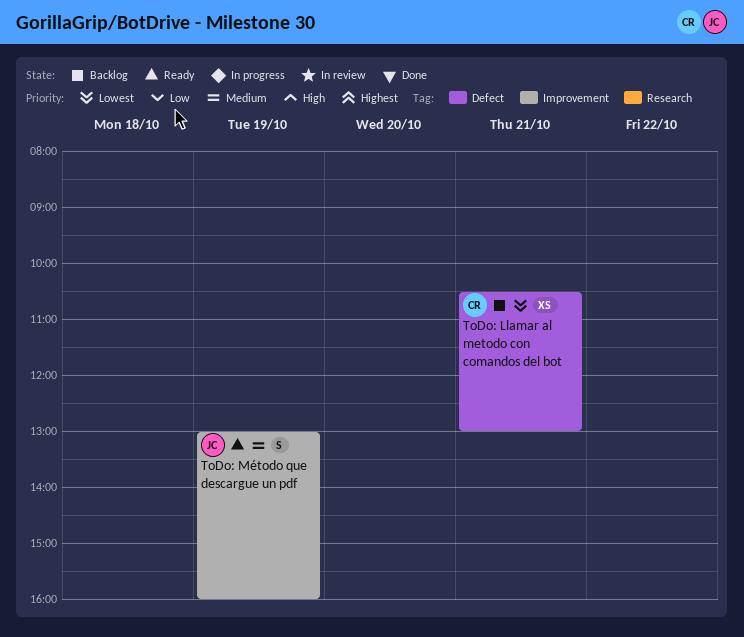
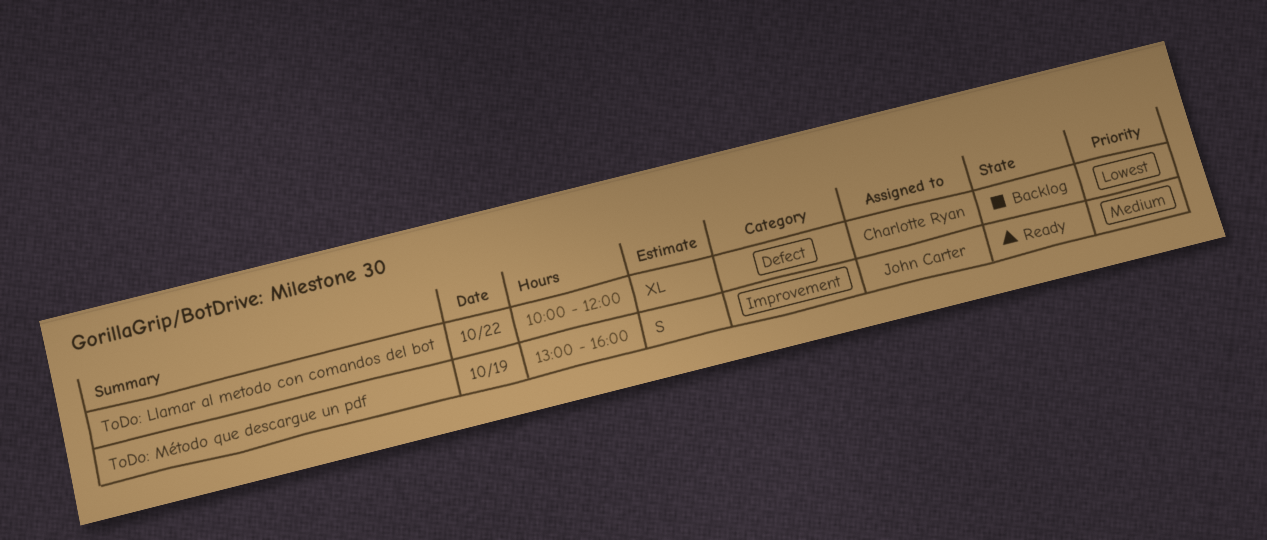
ToDo: Llamar al metodo con comandos del bot, estimate: XS -> XL
ToDo: Llamar al metodo con comandos del bot, day: Oct 21 -> Oct 22
ToDo: Llamar al metodo con comandos del bot, begins: 10:30 -> 10:00
ToDo: Llamar al metodo con comandos del bot, ends: 13:00 -> 12:00

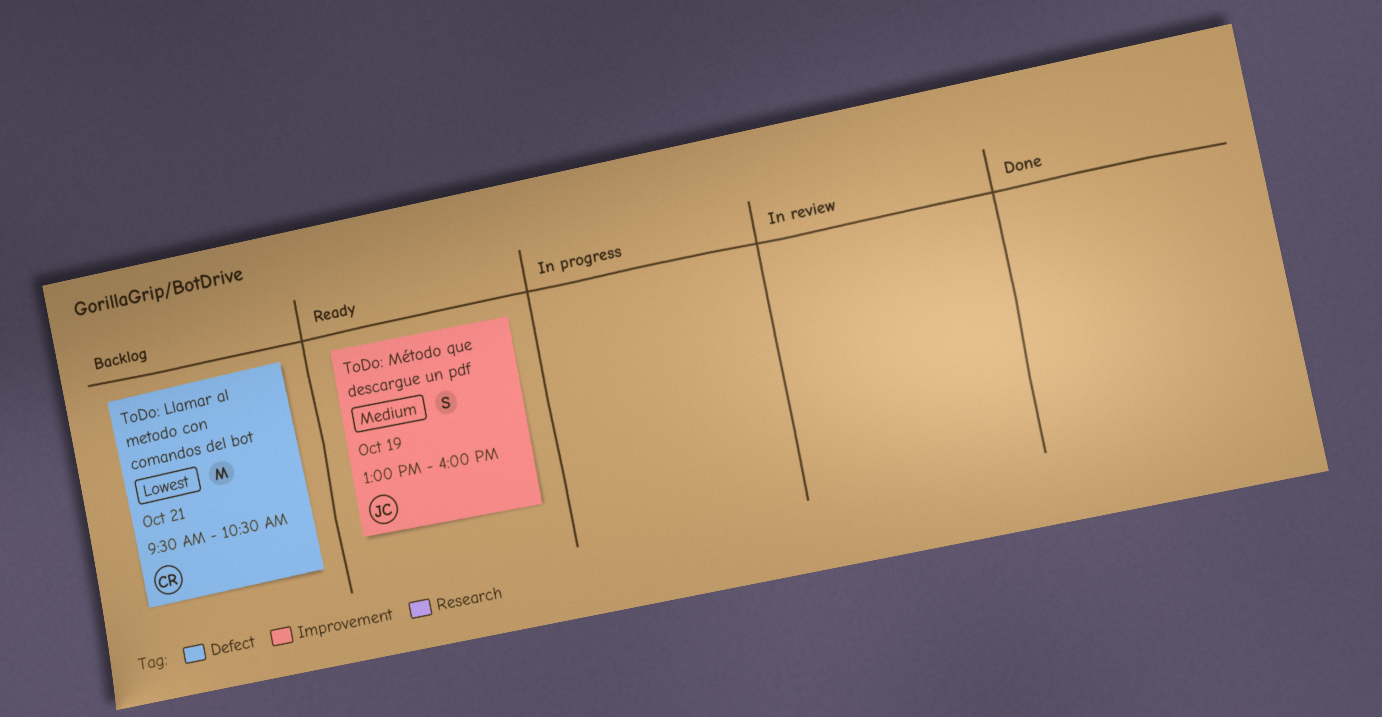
ToDo: Llamar al metodo con comandos del bot, estimate: XL -> M
ToDo: Llamar al metodo con comandos del bot, day: Oct 22 -> Oct 21
ToDo: Llamar al metodo con comandos del bot, begins: 10:00 -> 09:30
ToDo: Llamar al metodo con comandos del bot, ends: 12:00 -> 10:30

